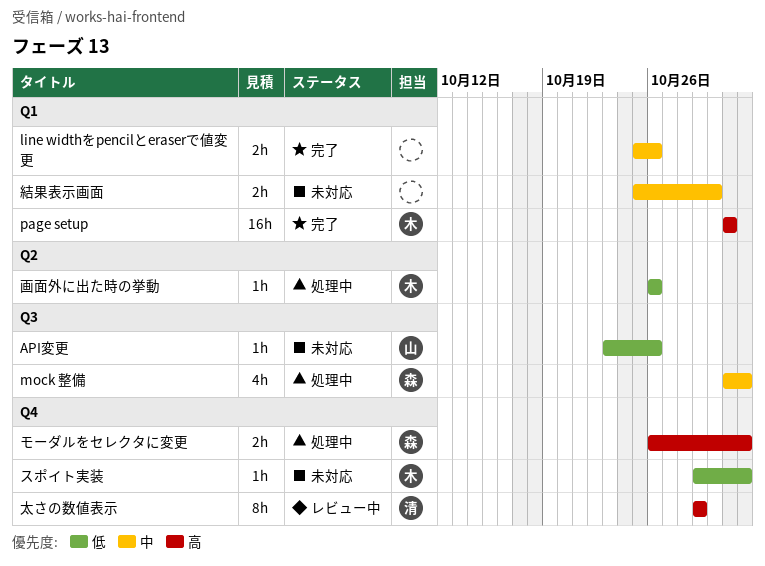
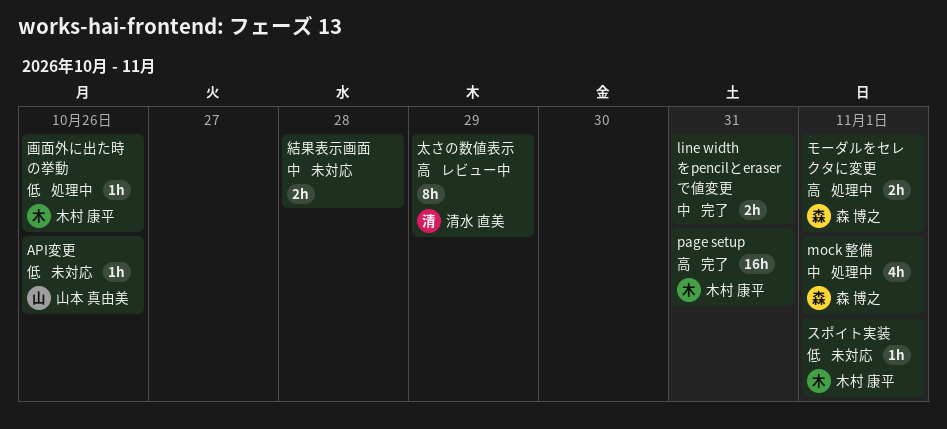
line widthをpencilとeraserで値変更, due: Oct 26 -> Oct 31
結果表示画面, due: Oct 30 -> Oct 28

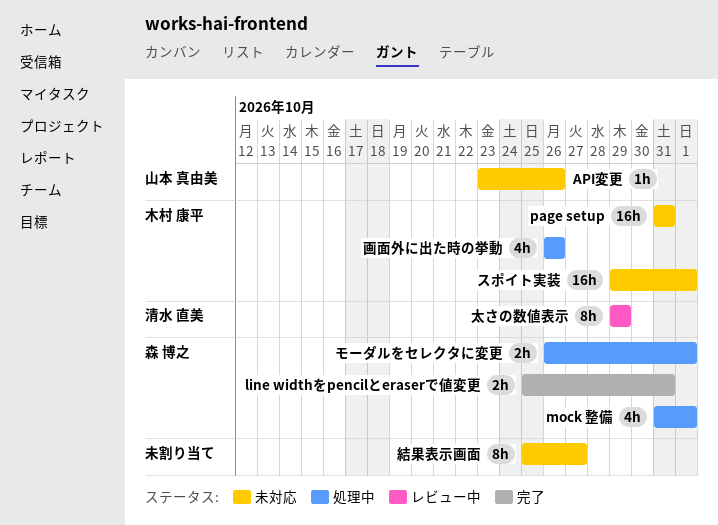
line widthをpencilとeraserで値変更, owner: none -> 森 博之
page setup, status: 完了 -> 未対応
スポイト実装, estimate: 1h -> 16h
画面外に出た時の挙動, estimate: 1h -> 4h
結果表示画面, estimate: 2h -> 8h
結果表示画面, due: Oct 28 -> Oct 27

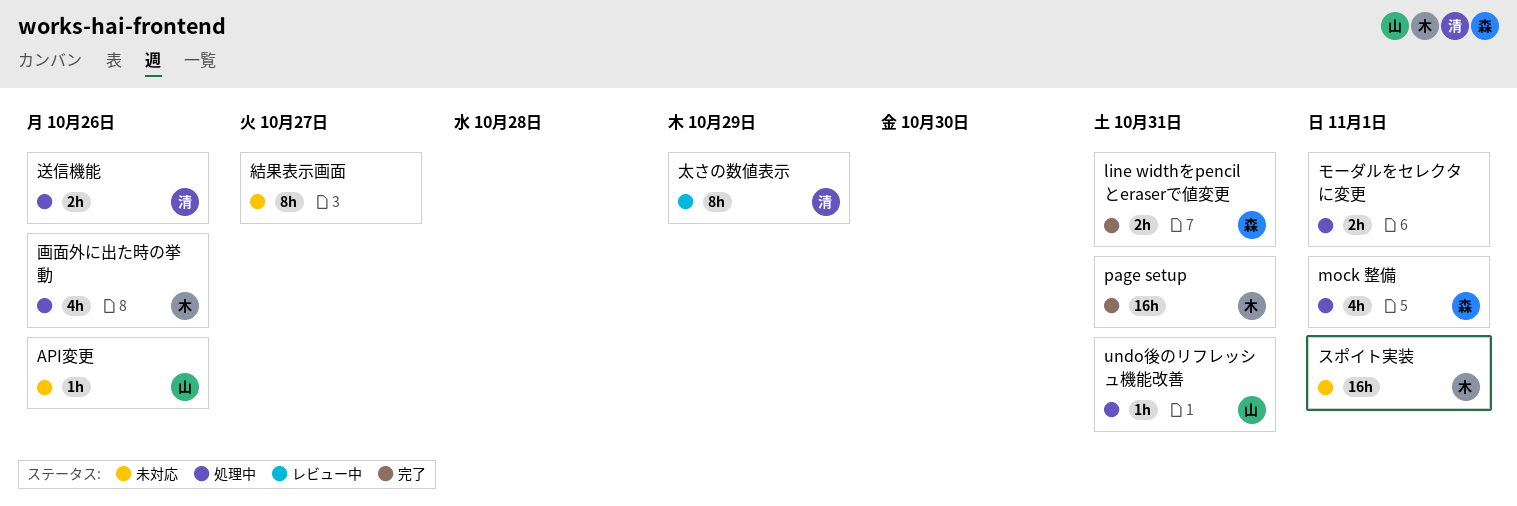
page setup, status: 未対応 -> 完了
undo後のリフレッシュ機能改善: none -> present
モーダルをセレクタに変更, owner: 森 博之 -> none
送信機能: none -> present

